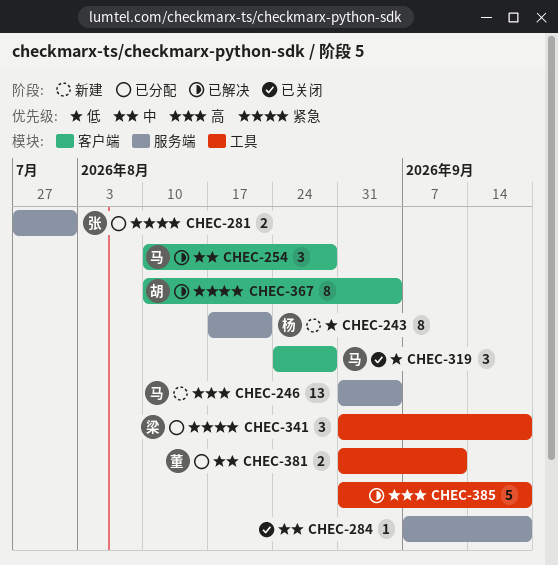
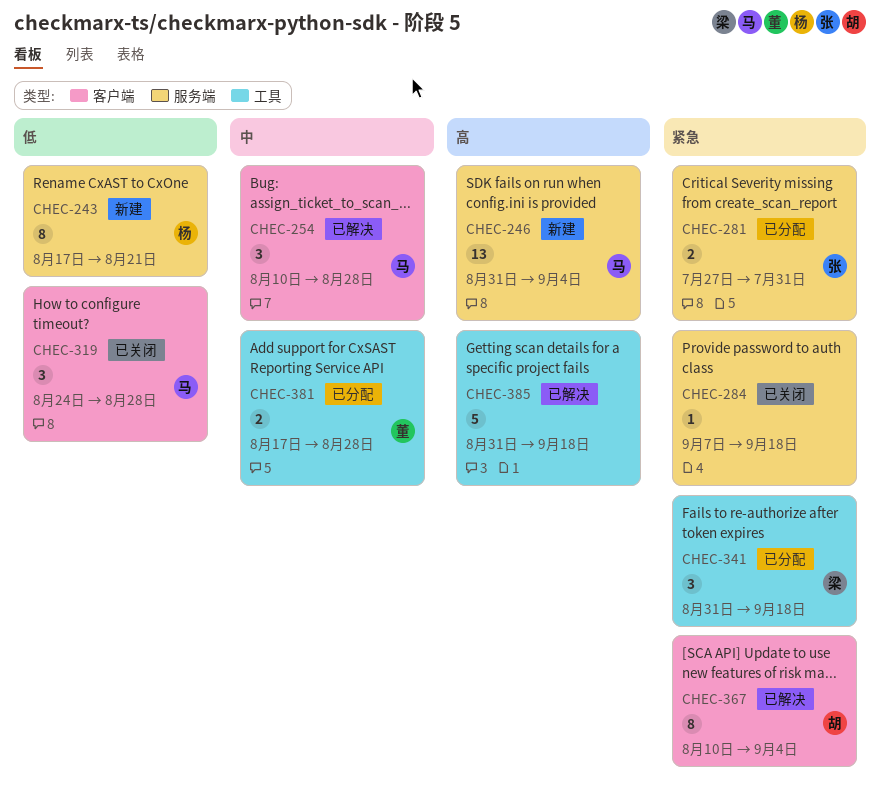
CHEC-284, priority: 中 -> 紧急
CHEC-381, start: Aug 31 -> Aug 17
CHEC-381, due: Sep 11 -> Aug 28

